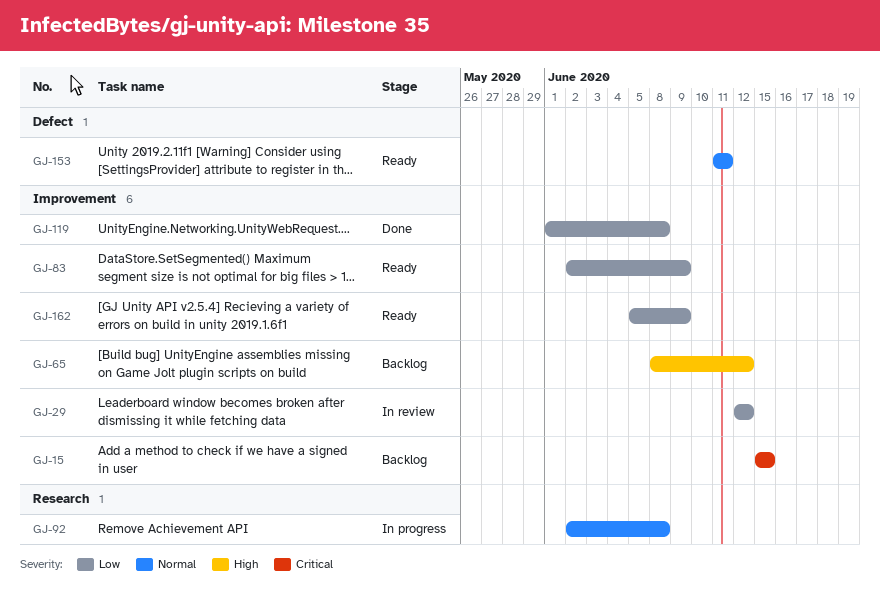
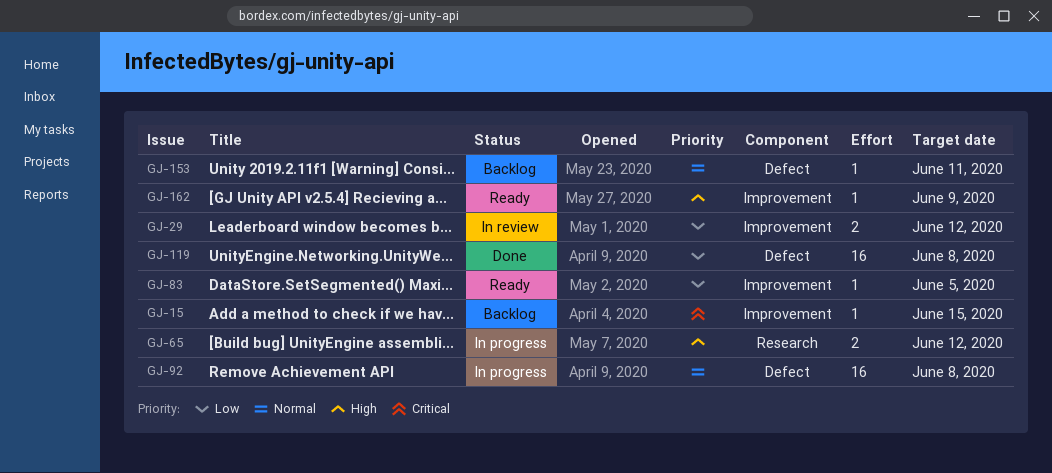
GJ-65, status: Backlog -> In progress
GJ-65, label: Improvement -> Research
GJ-83, due: Jun 9 -> Jun 5
GJ-92, label: Research -> Defect
GJ-119, label: Improvement -> Defect
GJ-153, status: Ready -> Backlog
GJ-162, priority: Low -> High

